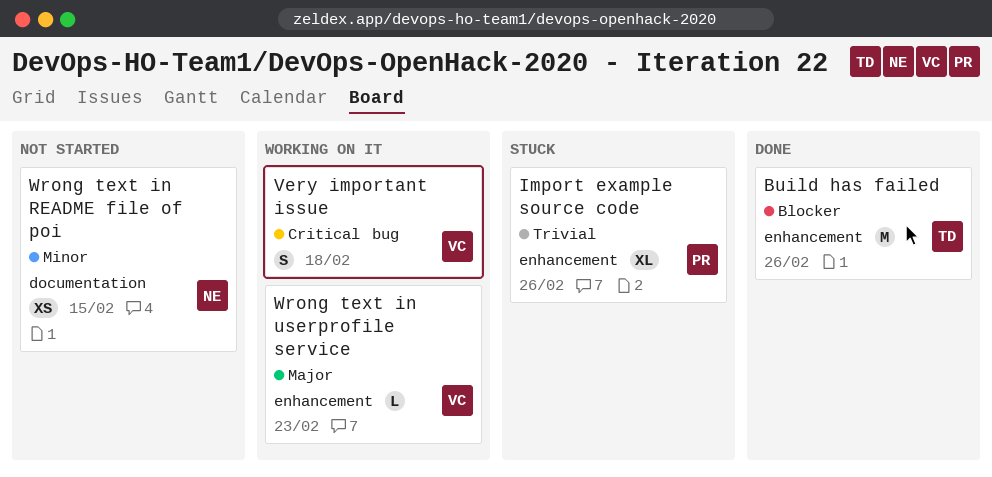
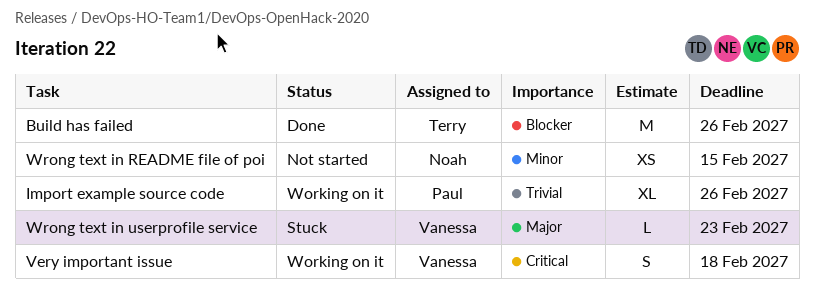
Import example source code, status: Stuck -> Working on it
Wrong text in userprofile service, status: Working on it -> Stuck

